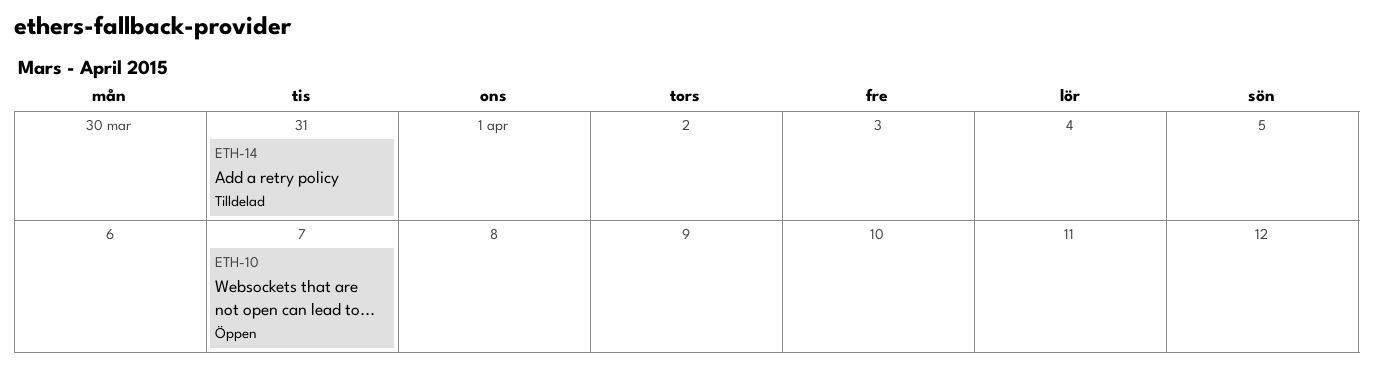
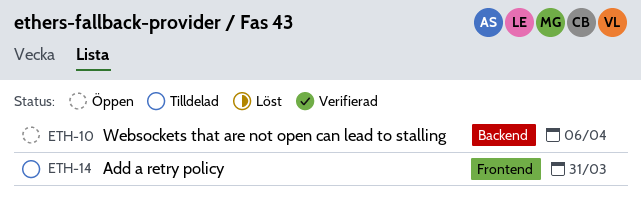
ETH-10, due: Apr 7 -> Apr 6

